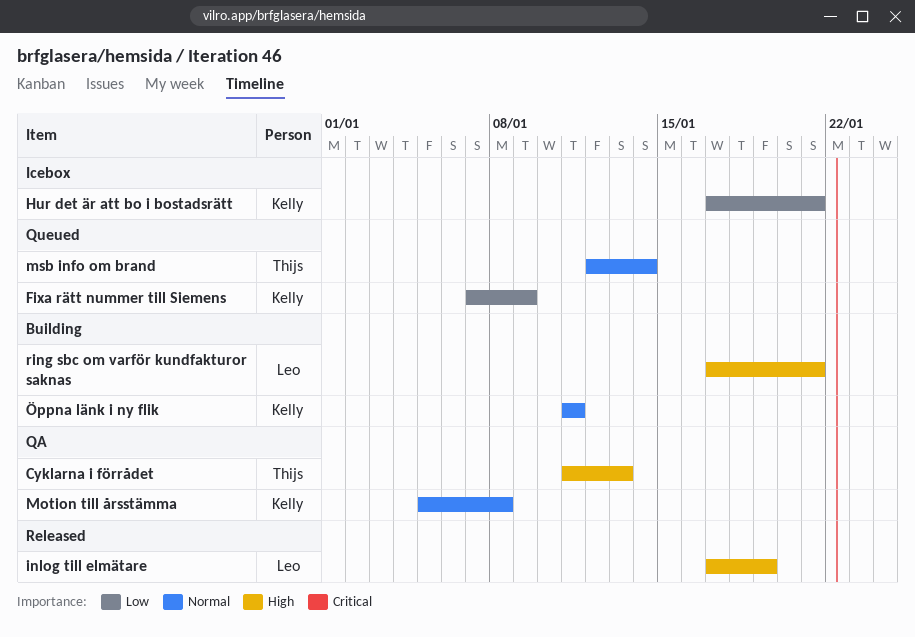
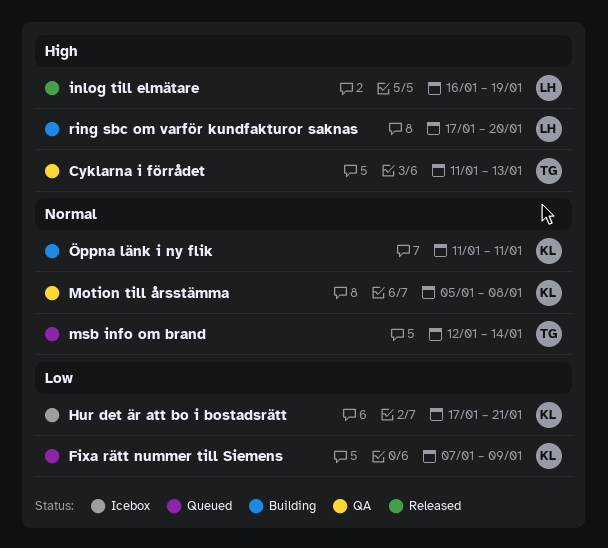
inlog till elmätare, start: Jan 17 -> Jan 16
ring sbc om varför kundfakturor saknas, due: Jan 21 -> Jan 20

